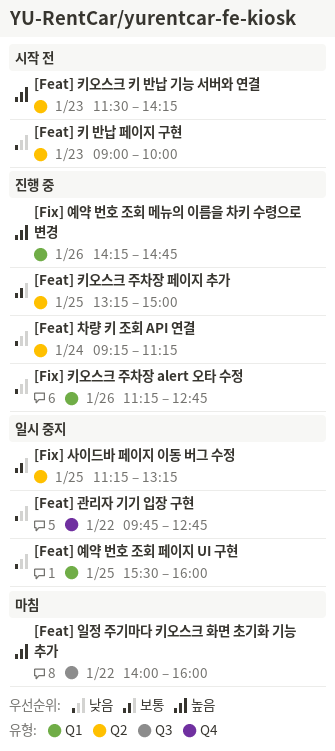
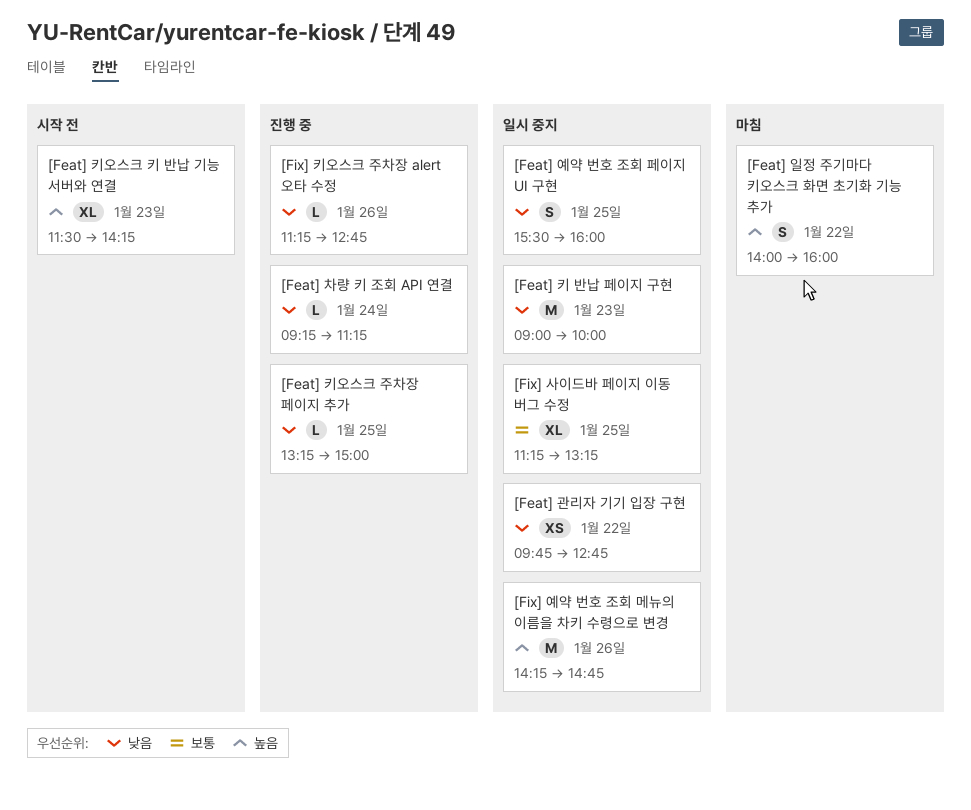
[Feat] 키 반납 페이지 구현, status: 시작 전 -> 일시 중지
[Feat] 키오스크 주차장 페이지 추가, priority: 보통 -> 낮음
[Fix] 예약 번호 조회 메뉴의 이름을 차키 수령으로 변경, status: 진행 중 -> 일시 중지

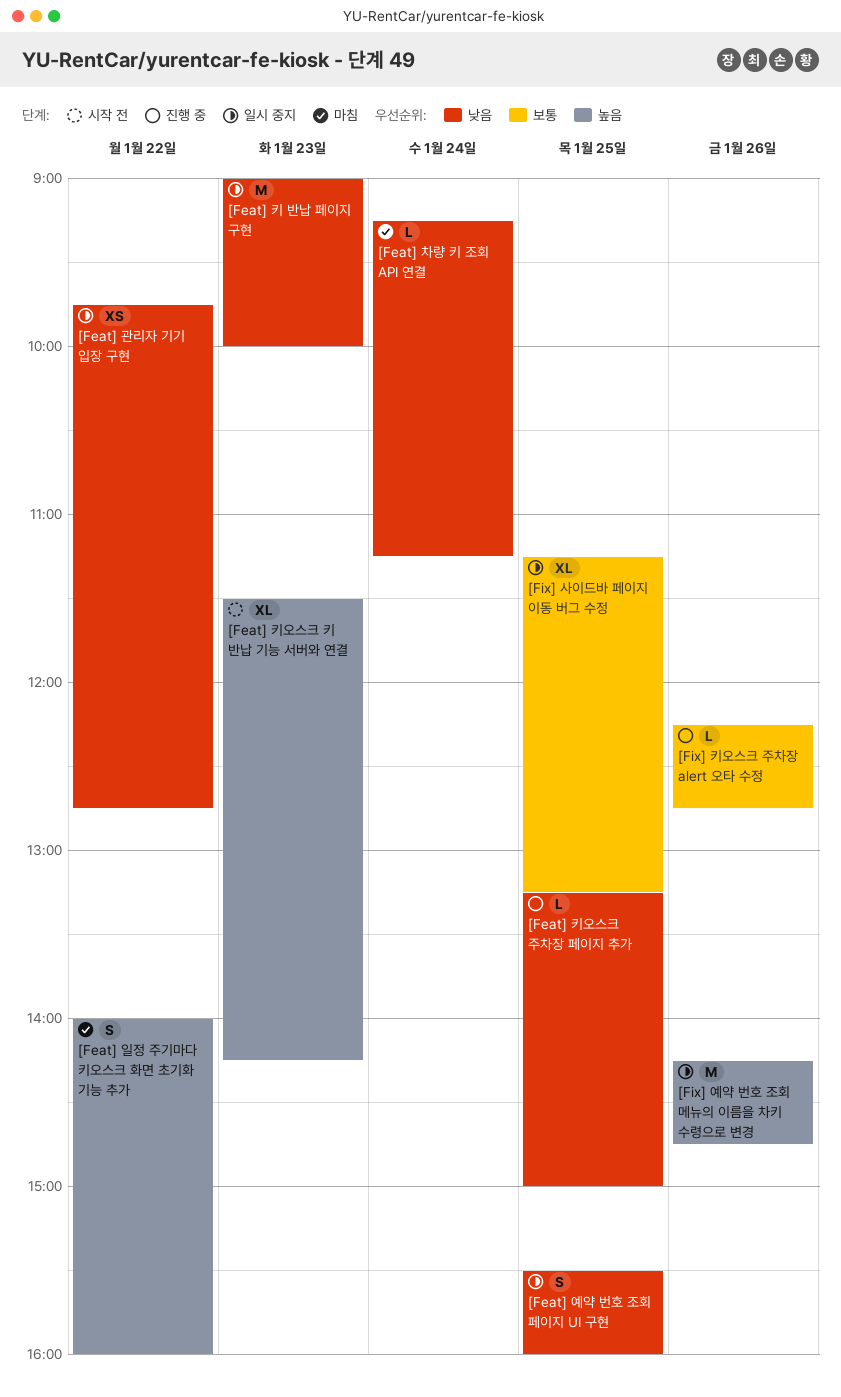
[Feat] 차량 키 조회 API 연결, status: 진행 중 -> 마침
[Fix] 키오스크 주차장 alert 오타 수정, priority: 낮음 -> 보통
[Fix] 키오스크 주차장 alert 오타 수정, begins: 11:15 -> 12:15

